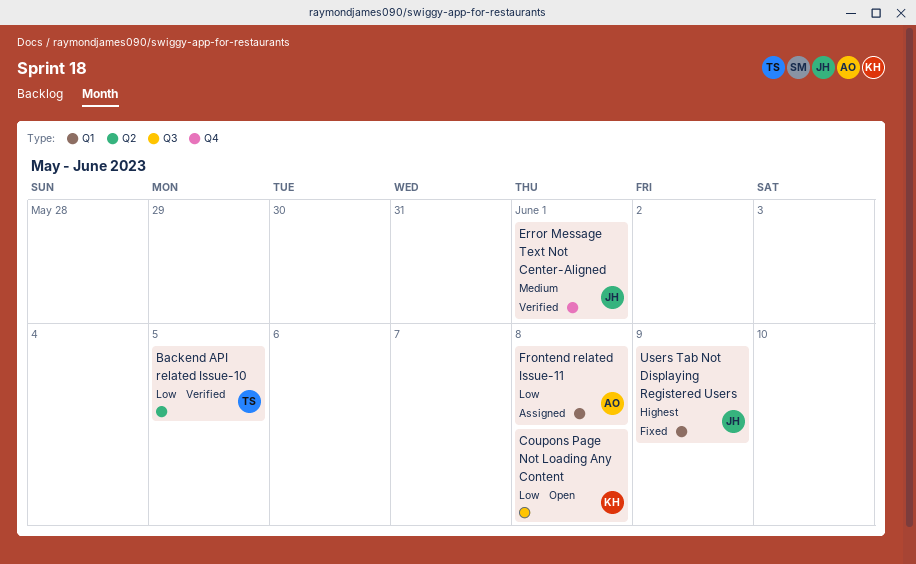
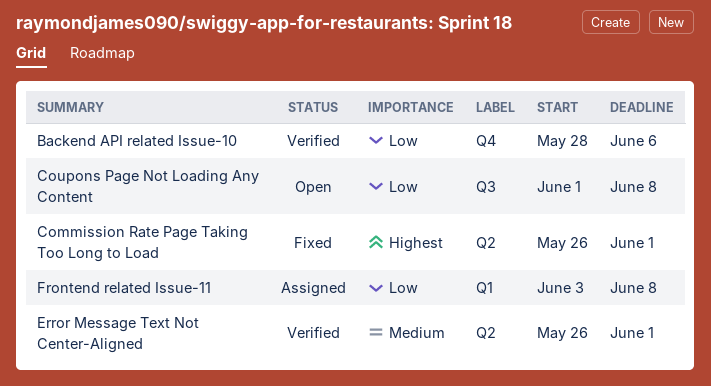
Backend API related Issue-10, label: Q2 -> Q4
Backend API related Issue-10, due: Jun 5 -> Jun 6
Commission Rate Page Taking Too Long to Load: none -> present
Error Message Text Not Center-Aligned, label: Q4 -> Q2
Users Tab Not Displaying Registered Users: present -> none

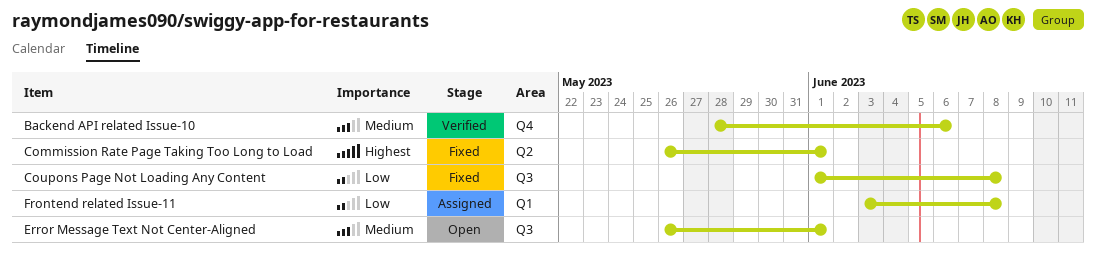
Backend API related Issue-10, priority: Low -> Medium
Coupons Page Not Loading Any Content, status: Open -> Fixed
Error Message Text Not Center-Aligned, status: Verified -> Open
Error Message Text Not Center-Aligned, label: Q2 -> Q3

